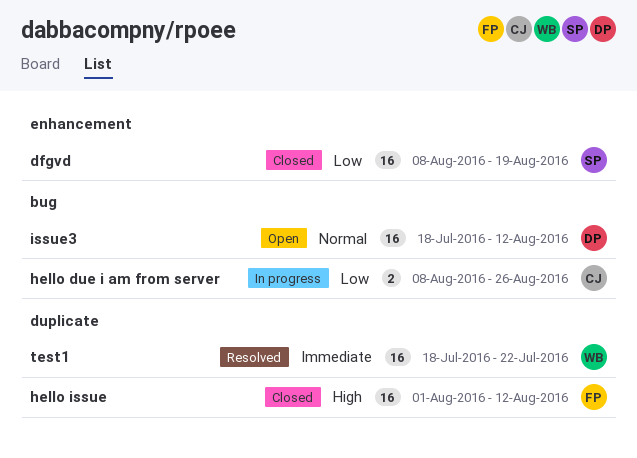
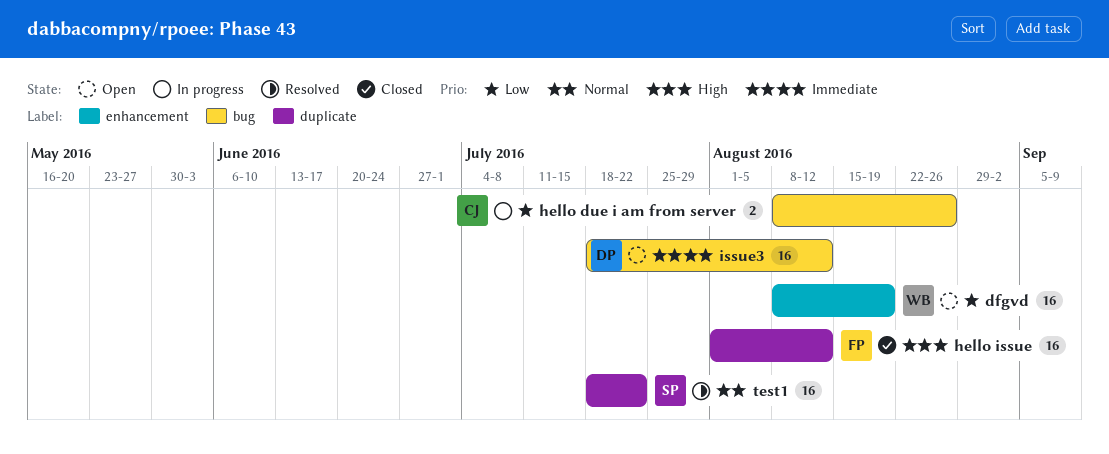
dfgvd, status: Closed -> Open
dfgvd, owner: SP -> WB
issue3, priority: Normal -> Immediate
test1, owner: WB -> SP
test1, priority: Immediate -> Normal

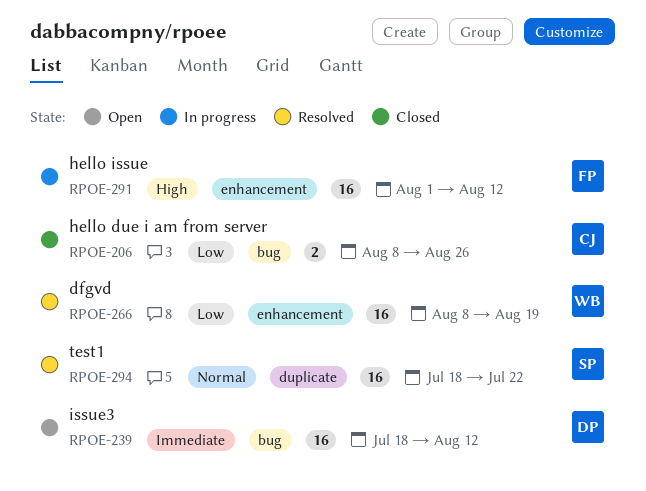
dfgvd, status: Open -> Resolved
hello due i am from server, status: In progress -> Closed
hello issue, status: Closed -> In progress
hello issue, label: duplicate -> enhancement

